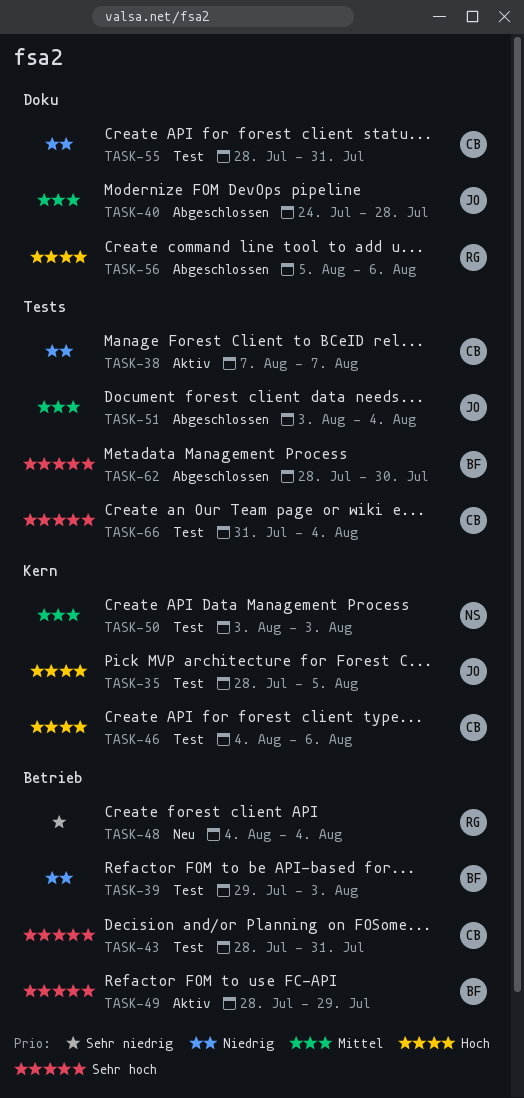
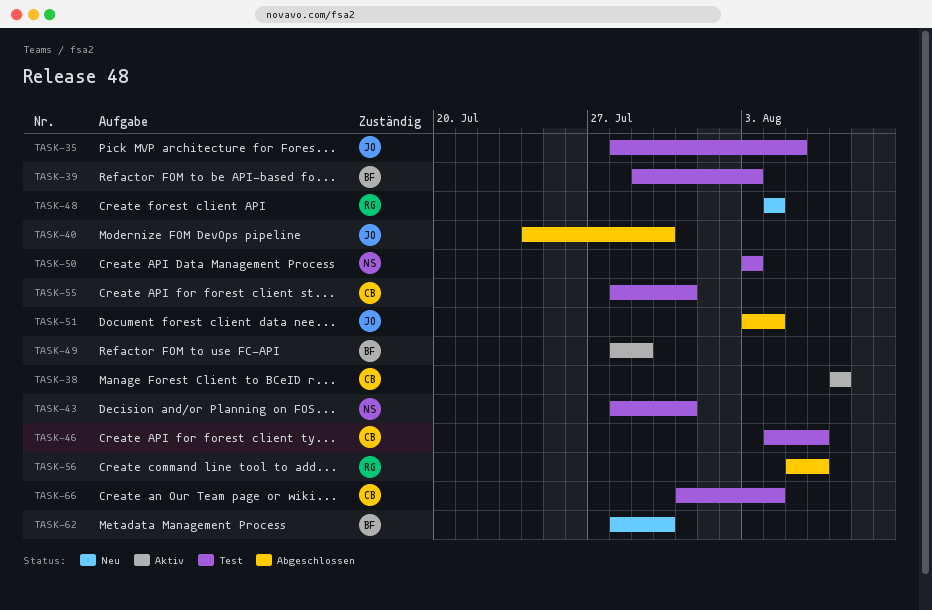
TASK-40, due: Jul 28 -> Jul 30
TASK-43, owner: CB -> NS
TASK-62, status: Abgeschlossen -> Neu

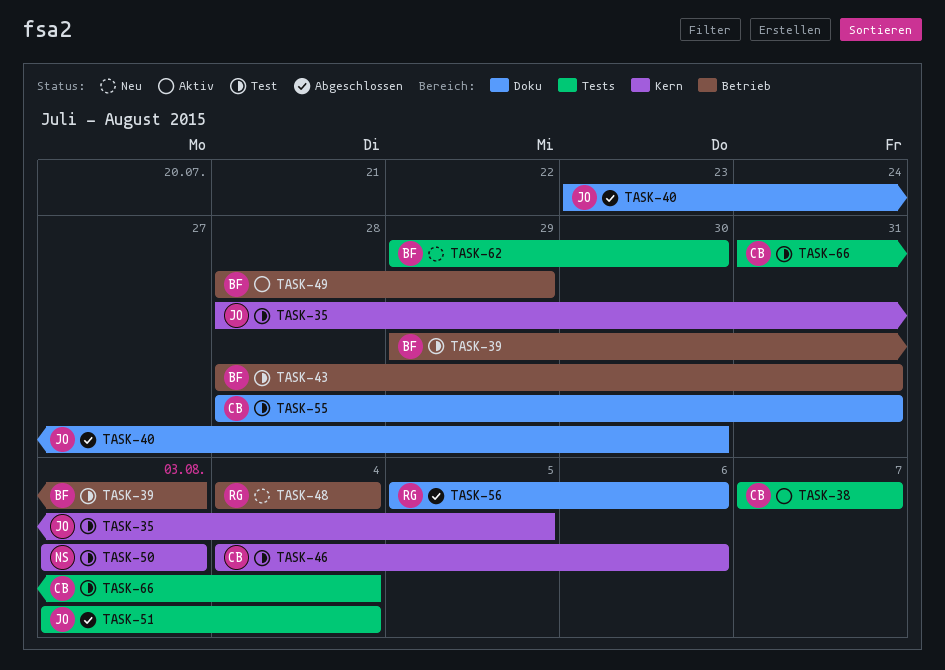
TASK-40, start: Jul 24 -> Jul 23
TASK-43, owner: NS -> BF
TASK-62, start: Jul 28 -> Jul 29

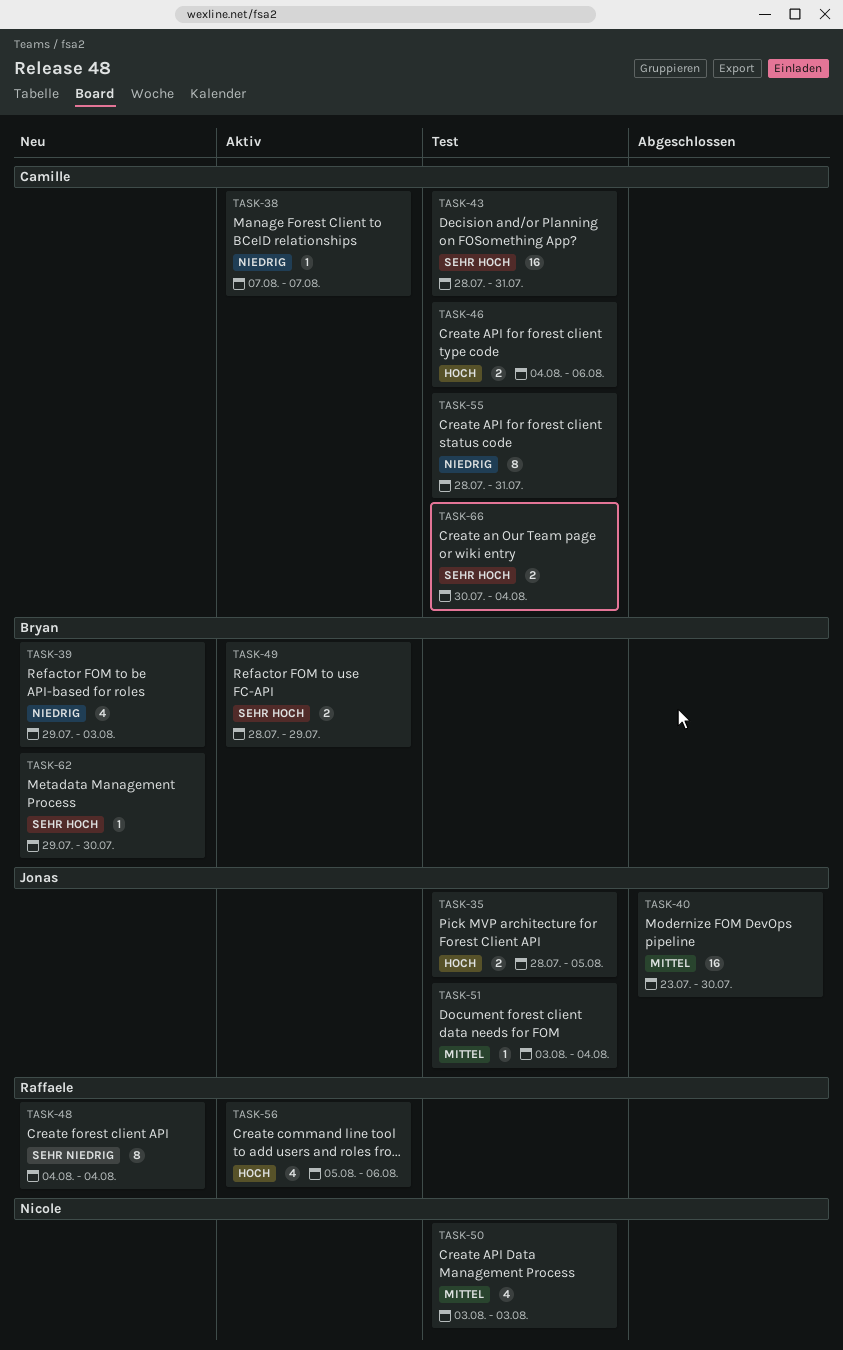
TASK-39, status: Test -> Neu
TASK-43, owner: Bryan -> Camille
TASK-51, status: Abgeschlossen -> Test
TASK-56, status: Abgeschlossen -> Aktiv
TASK-66, start: Jul 31 -> Jul 30

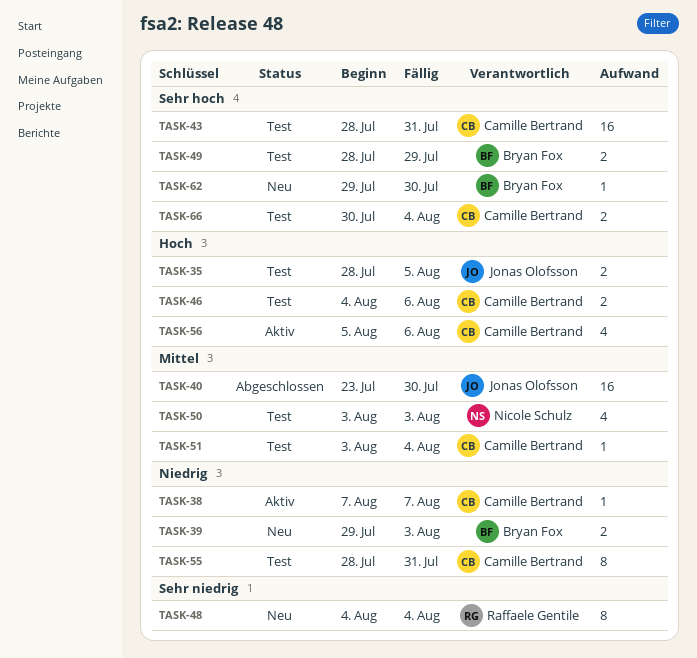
TASK-39, estimate: 4 -> 2
TASK-49, status: Aktiv -> Test
TASK-51, owner: Jonas Olofsson -> Camille Bertrand
TASK-56, owner: Raffaele Gentile -> Camille Bertrand

